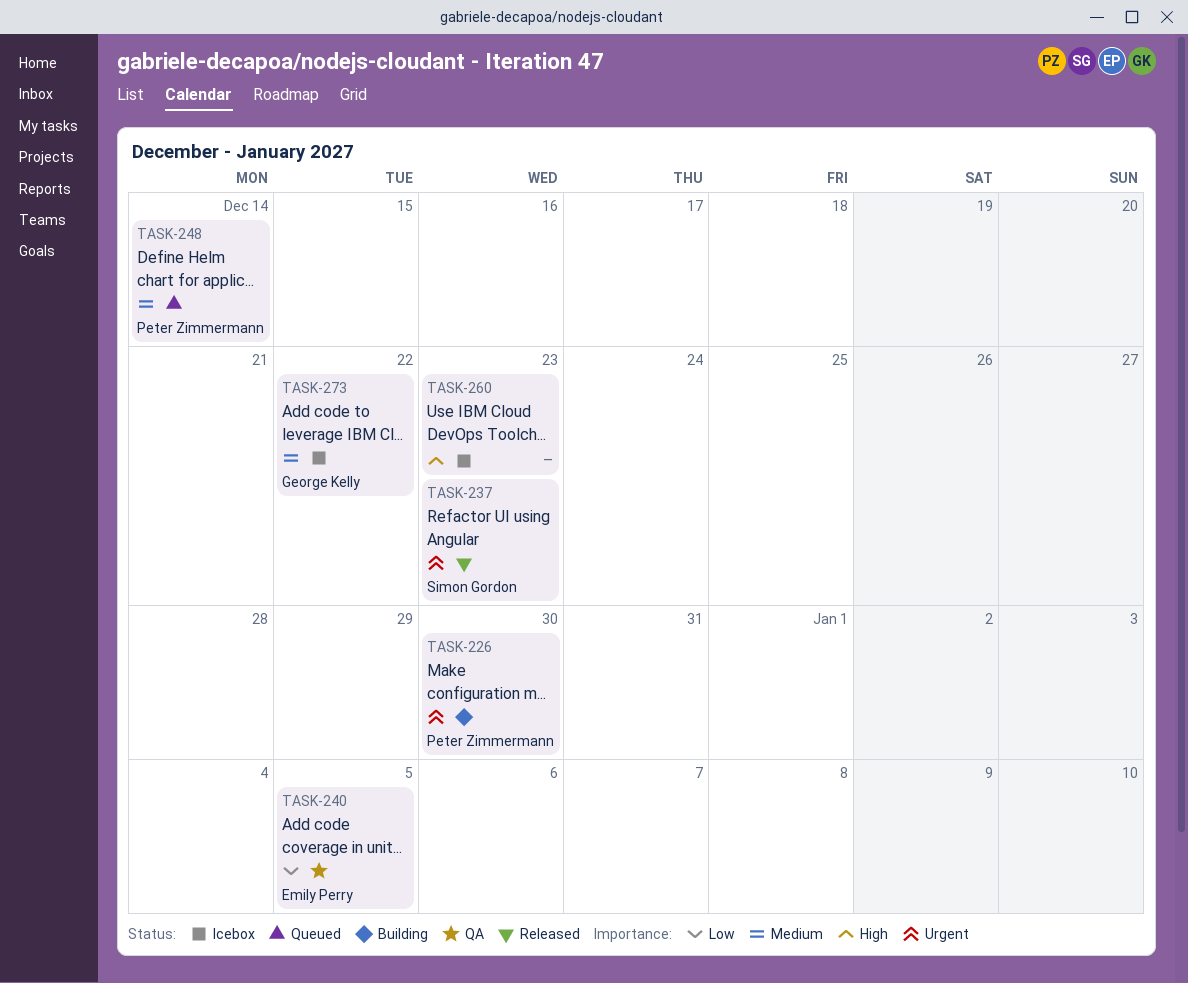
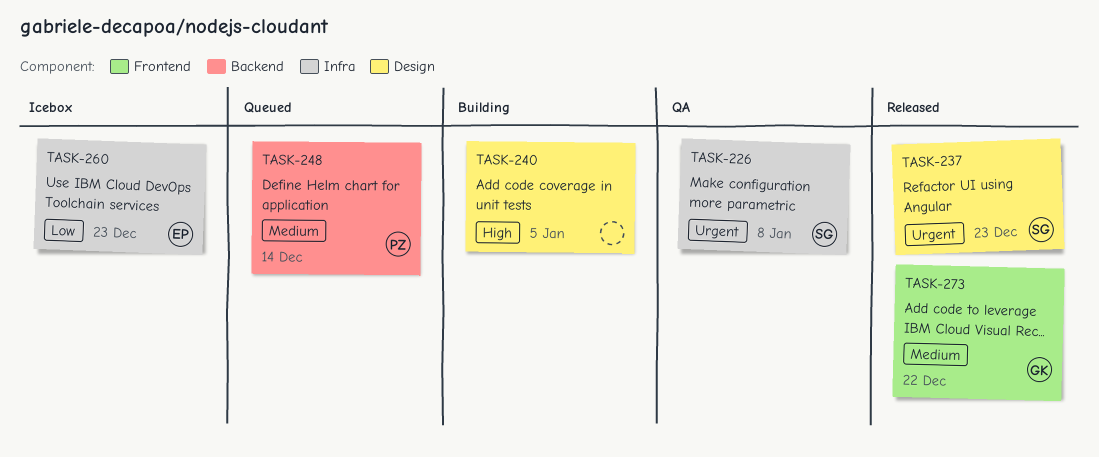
TASK-226, status: Building -> QA
TASK-226, owner: Peter Zimmermann -> Simon Gordon
TASK-226, due: Dec 30 -> Jan 8
TASK-240, status: QA -> Building
TASK-240, owner: Emily Perry -> none
TASK-240, priority: Low -> High
TASK-260, owner: none -> Emily Perry
TASK-260, priority: High -> Low
TASK-273, status: Icebox -> Released

